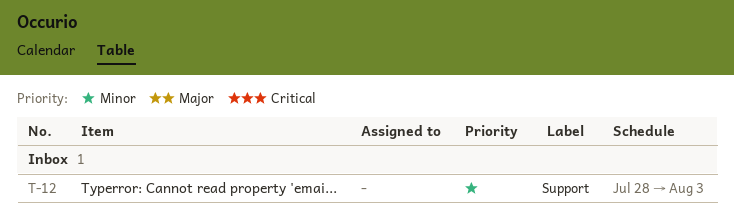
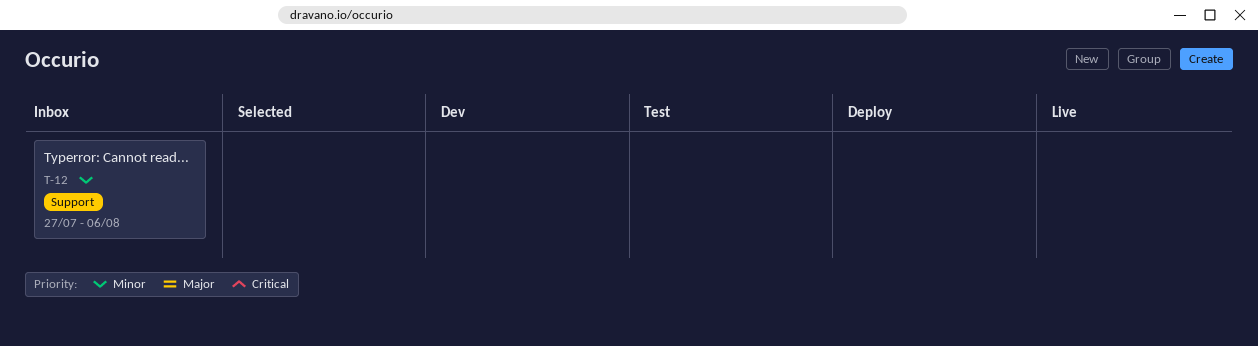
T-12, start: Jul 28 -> Jul 27
T-12, due: Aug 3 -> Aug 6

